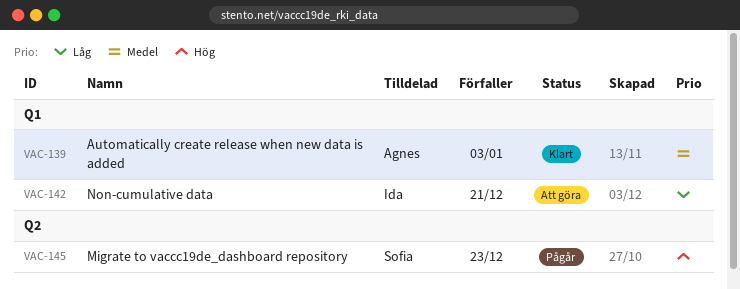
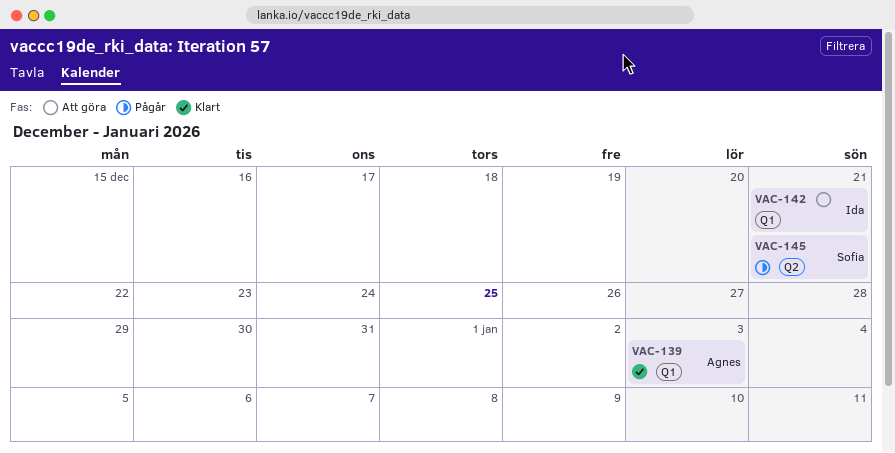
VAC-145, due: Dec 23 -> Dec 21

